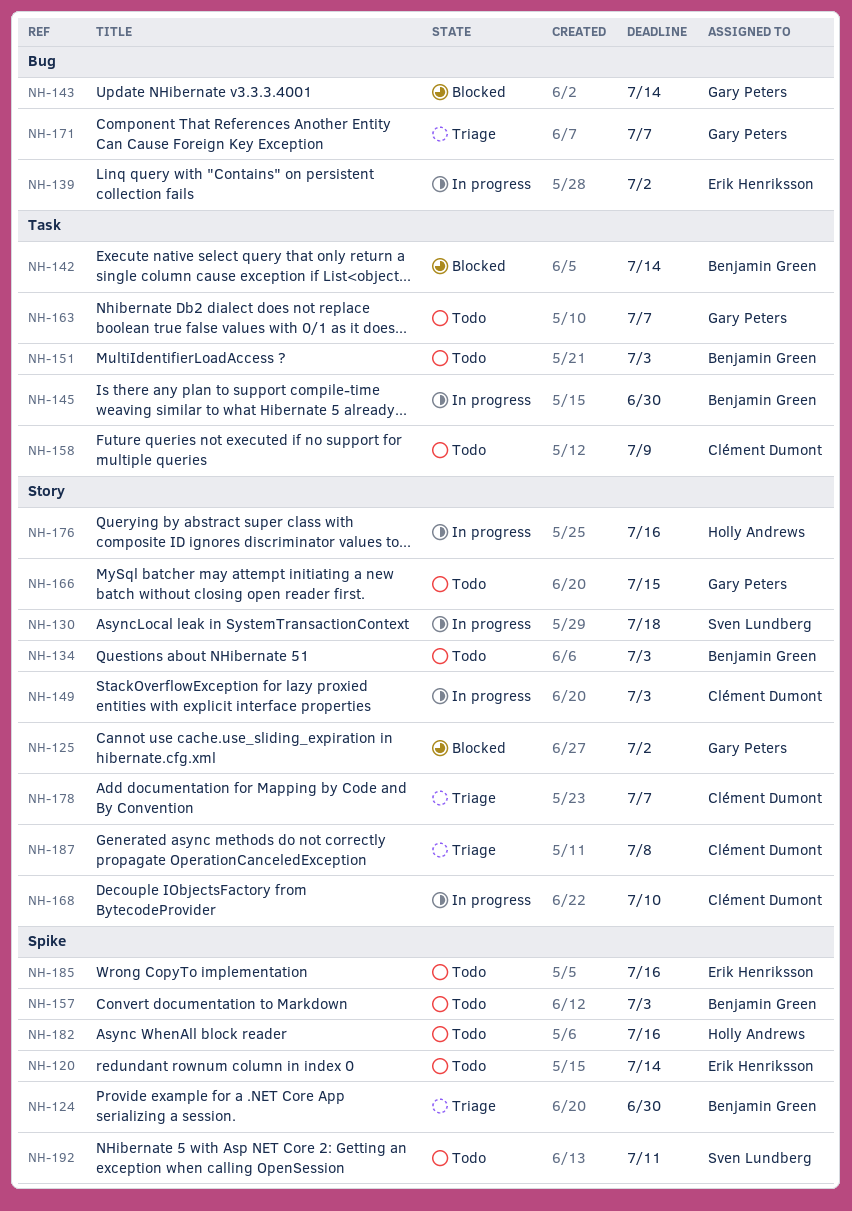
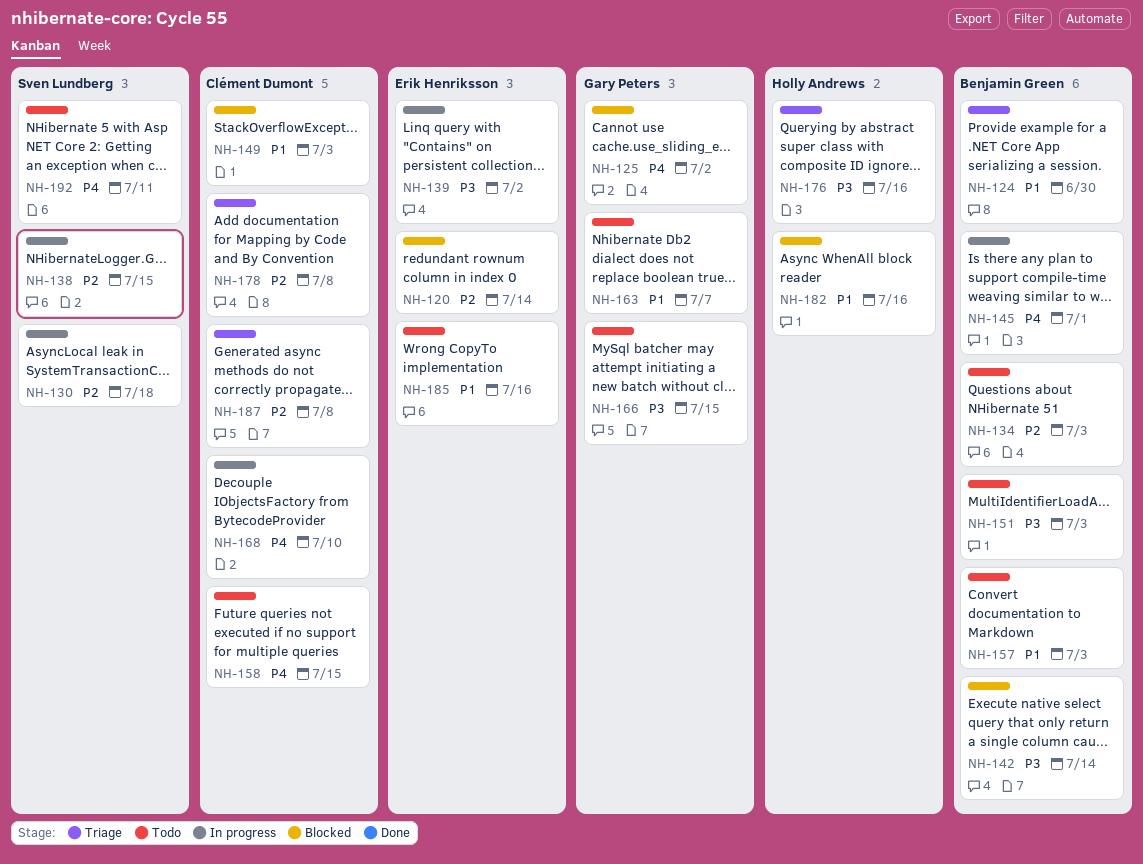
NH-120, status: Todo -> Blocked
NH-138: none -> present
NH-143: present -> none
NH-145, due: Jun 30 -> Jul 1
NH-149, status: In progress -> Blocked
NH-158, due: Jul 9 -> Jul 15
NH-171: present -> none
NH-176, status: In progress -> Triage
NH-178, due: Jul 7 -> Jul 8
NH-182, status: Todo -> Blocked

